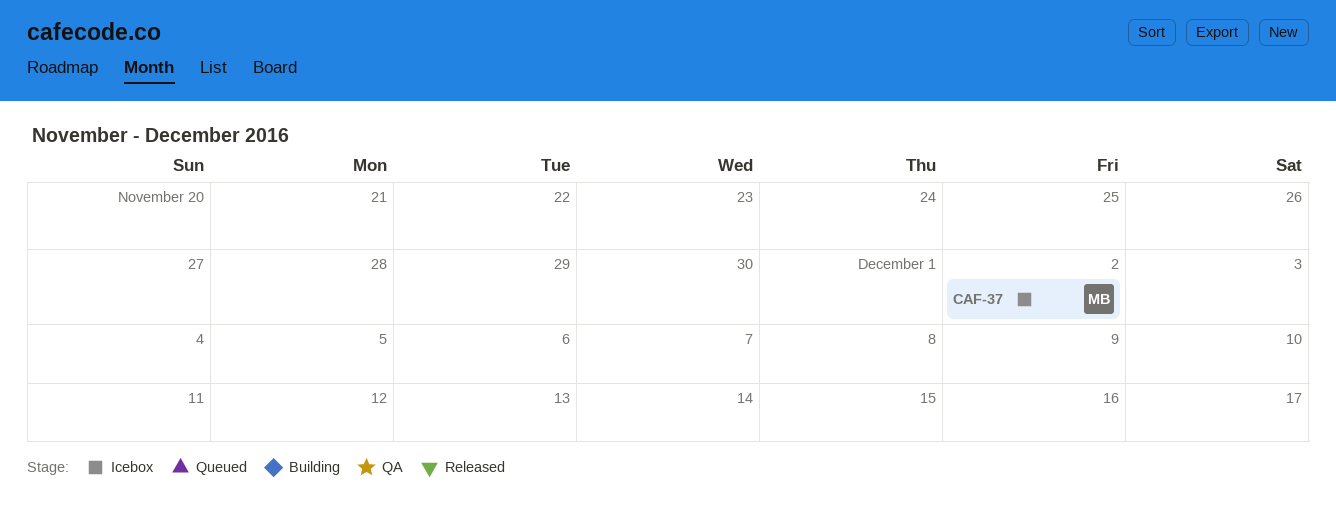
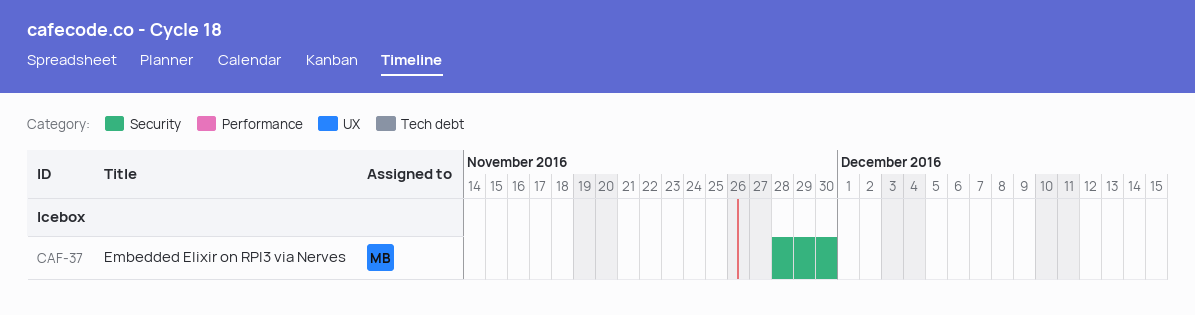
CAF-37, due: Dec 2 -> Nov 30

